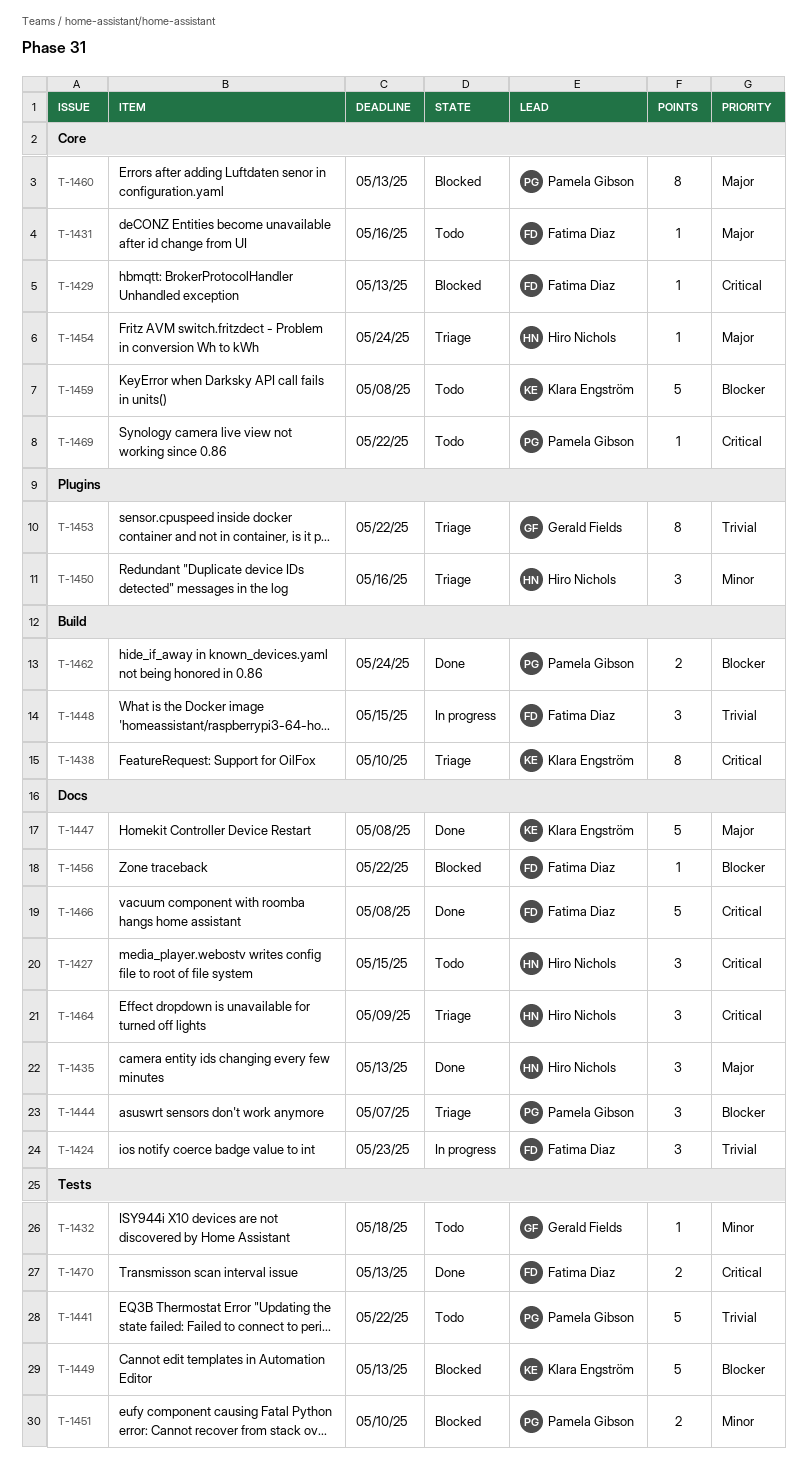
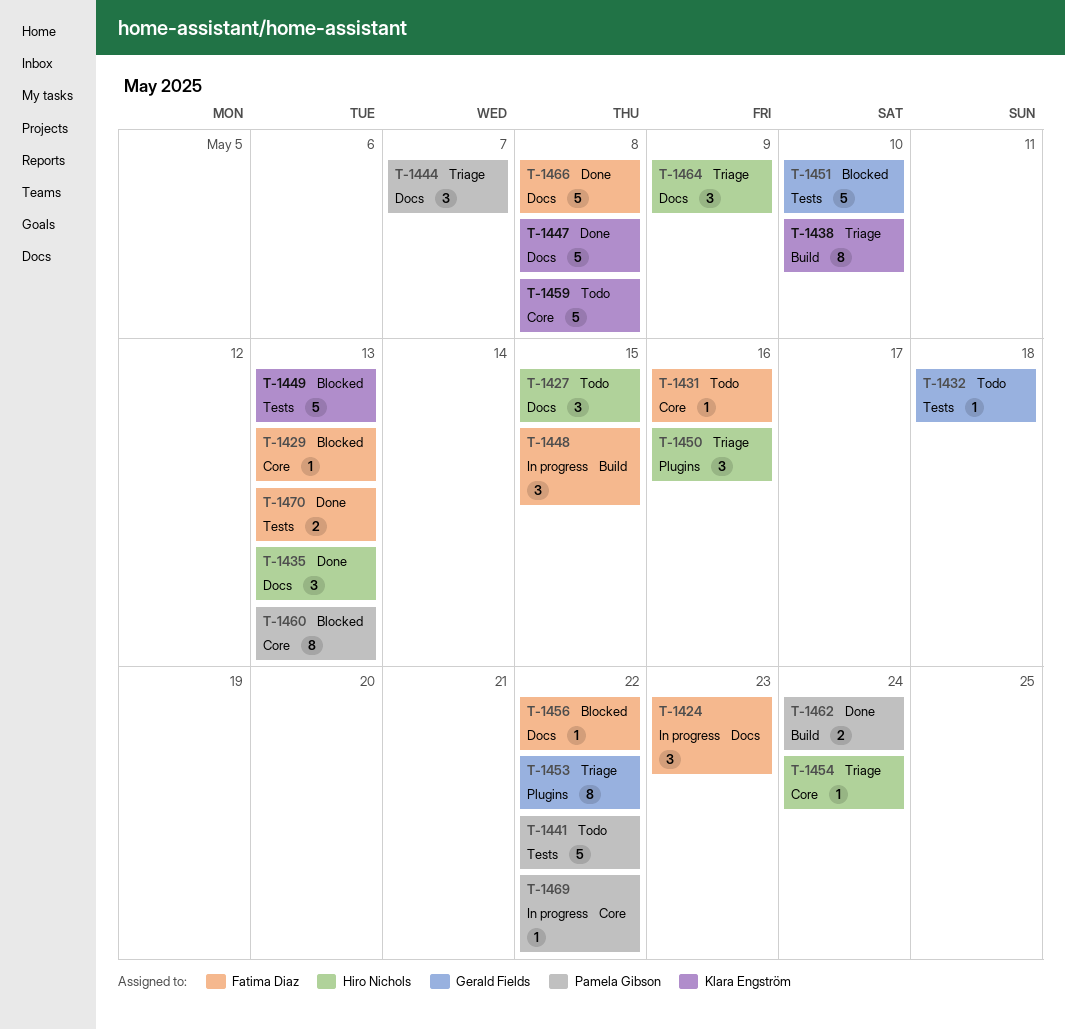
T-1451, owner: Pamela Gibson -> Gerald Fields
T-1451, estimate: 2 -> 5
T-1469, status: Todo -> In progress

